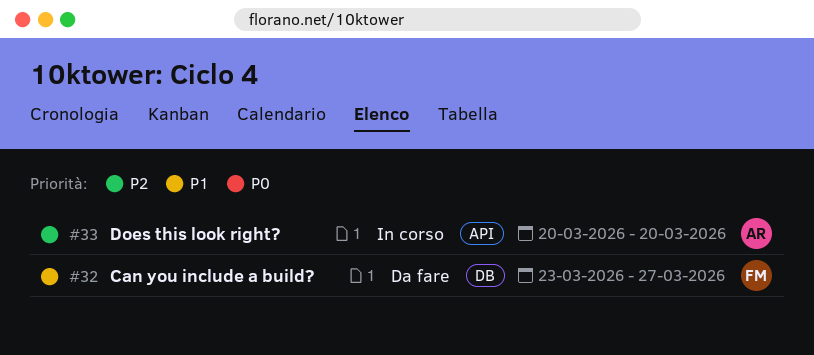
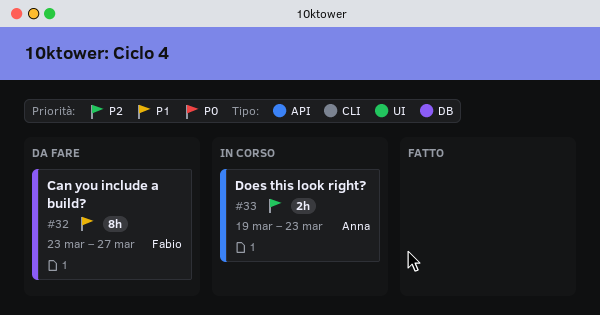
#33, start: Mar 20 -> Mar 19
#33, due: Mar 20 -> Mar 23

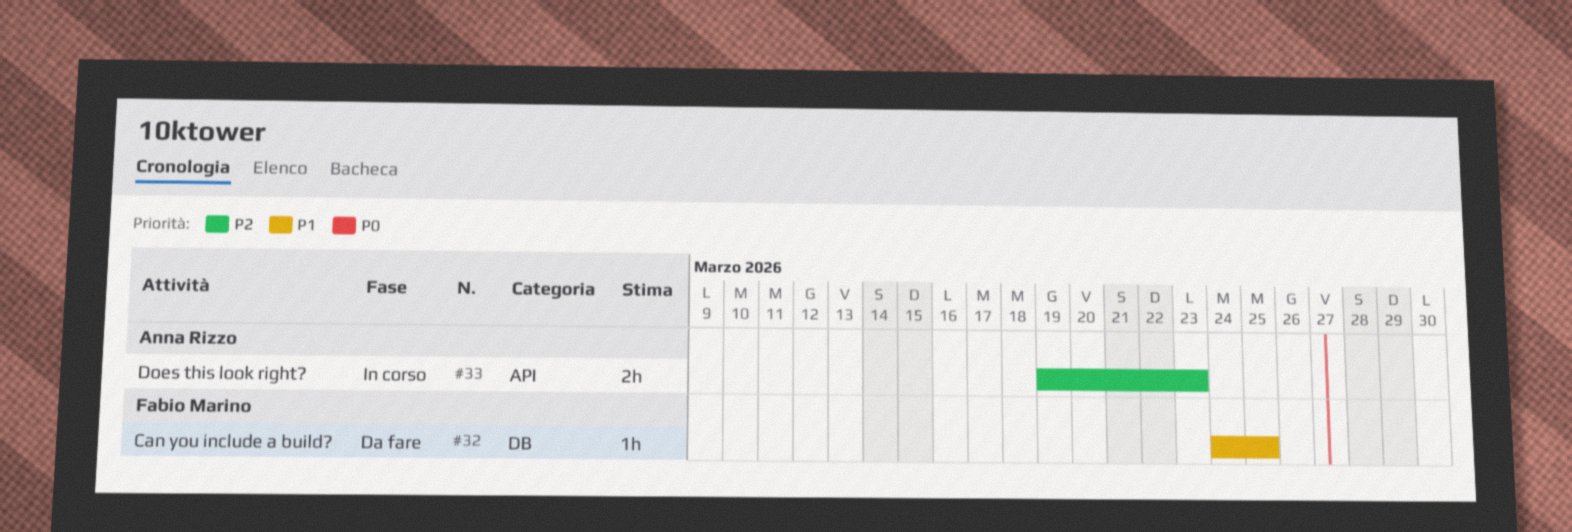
#32, estimate: 8h -> 1h
#32, start: Mar 23 -> Mar 24
#32, due: Mar 27 -> Mar 25

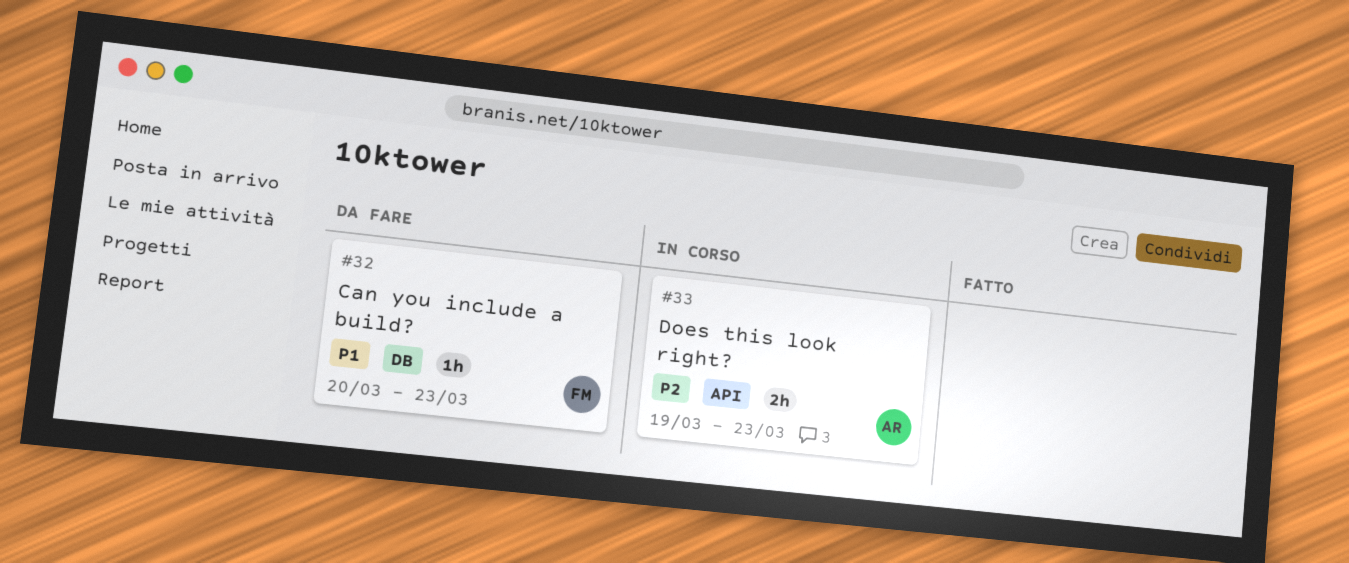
#32, start: Mar 24 -> Mar 20
#32, due: Mar 25 -> Mar 23

